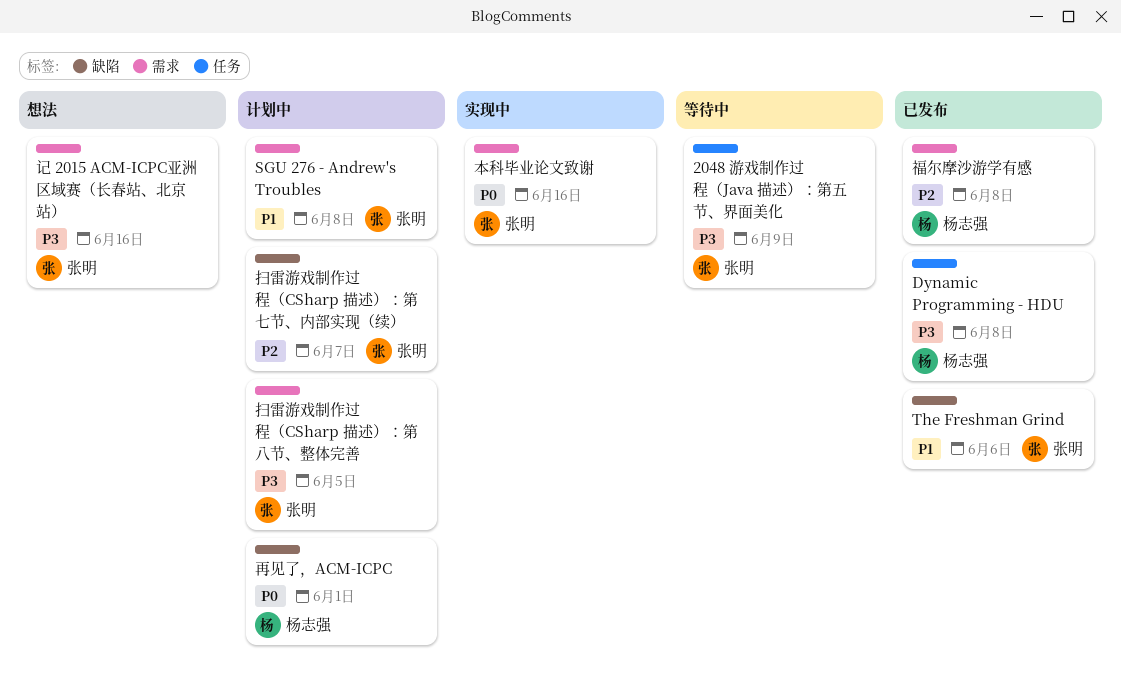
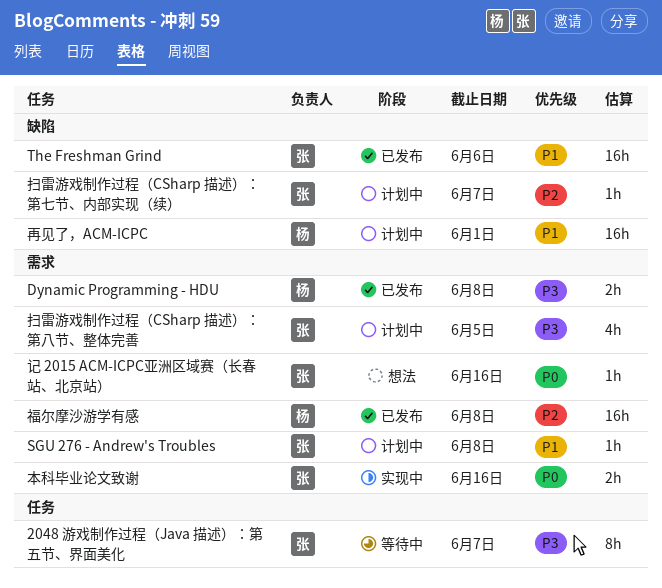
2048 游戏制作过程（Java 描述）：第五节、界面美化, due: Jun 9 -> Jun 7
Dynamic Programming - HDU, label: 任务 -> 需求
再见了，ACM-ICPC, priority: P0 -> P1
记 2015 ACM-ICPC亚洲区域赛（长春站、北京站）, priority: P3 -> P0

